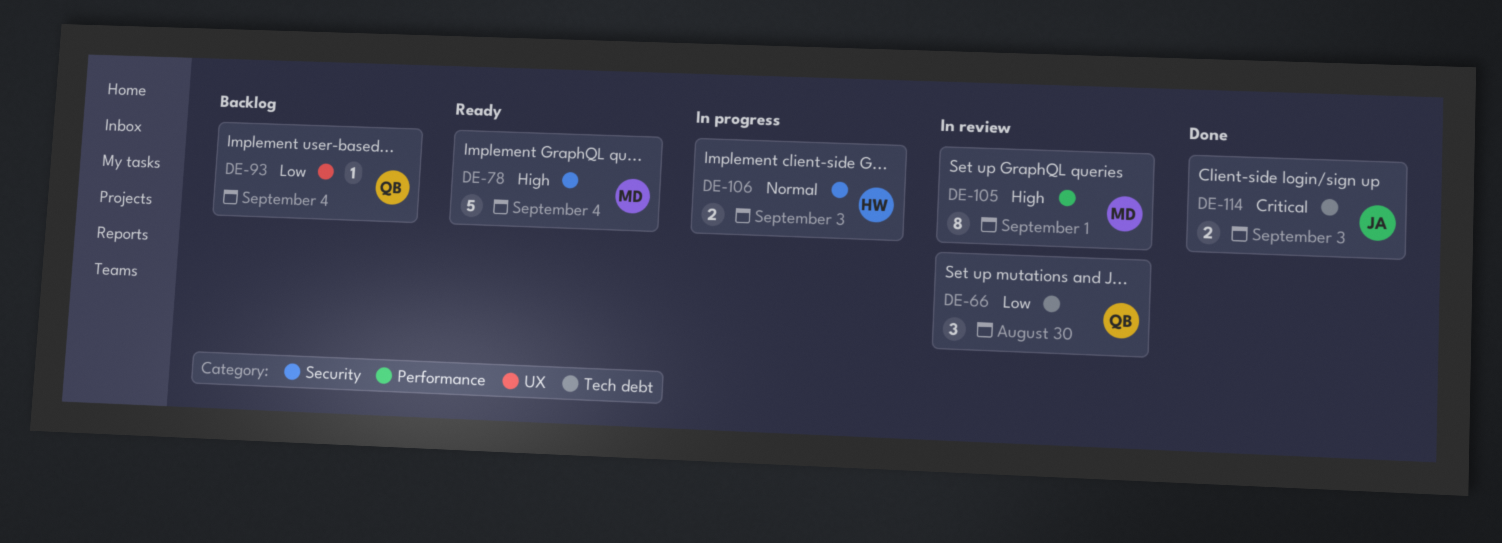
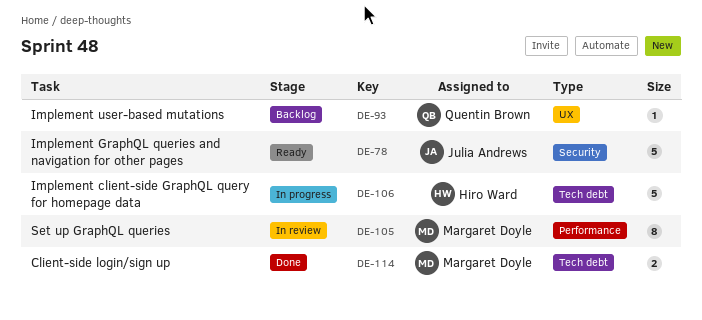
DE-66: present -> none
DE-78, owner: Margaret Doyle -> Julia Andrews
DE-106, label: Security -> Tech debt
DE-106, estimate: 2 -> 5
DE-114, owner: Julia Andrews -> Margaret Doyle

